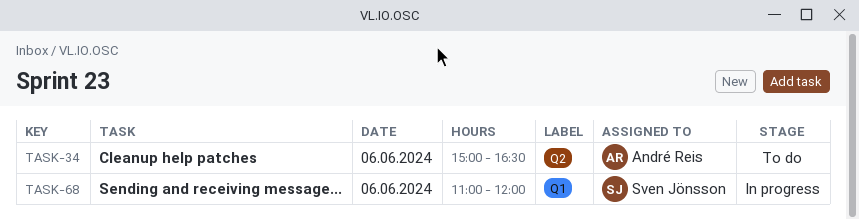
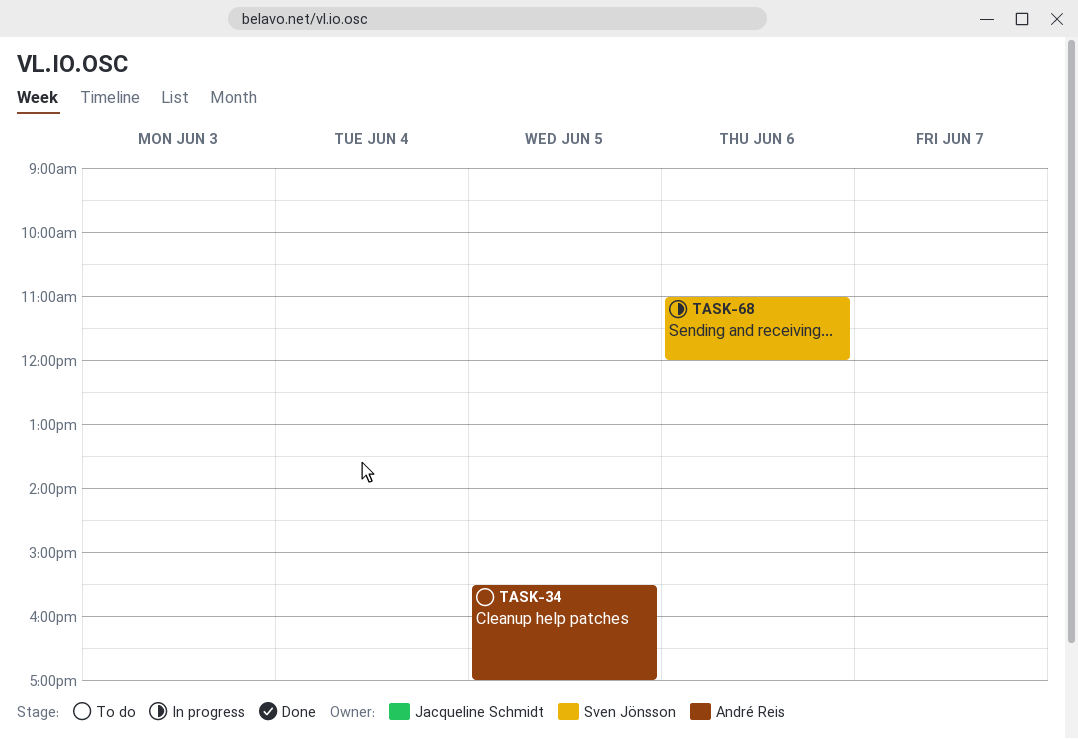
TASK-34, day: Jun 6 -> Jun 5
TASK-34, begins: 15:00 -> 15:30
TASK-34, ends: 16:30 -> 17:00

